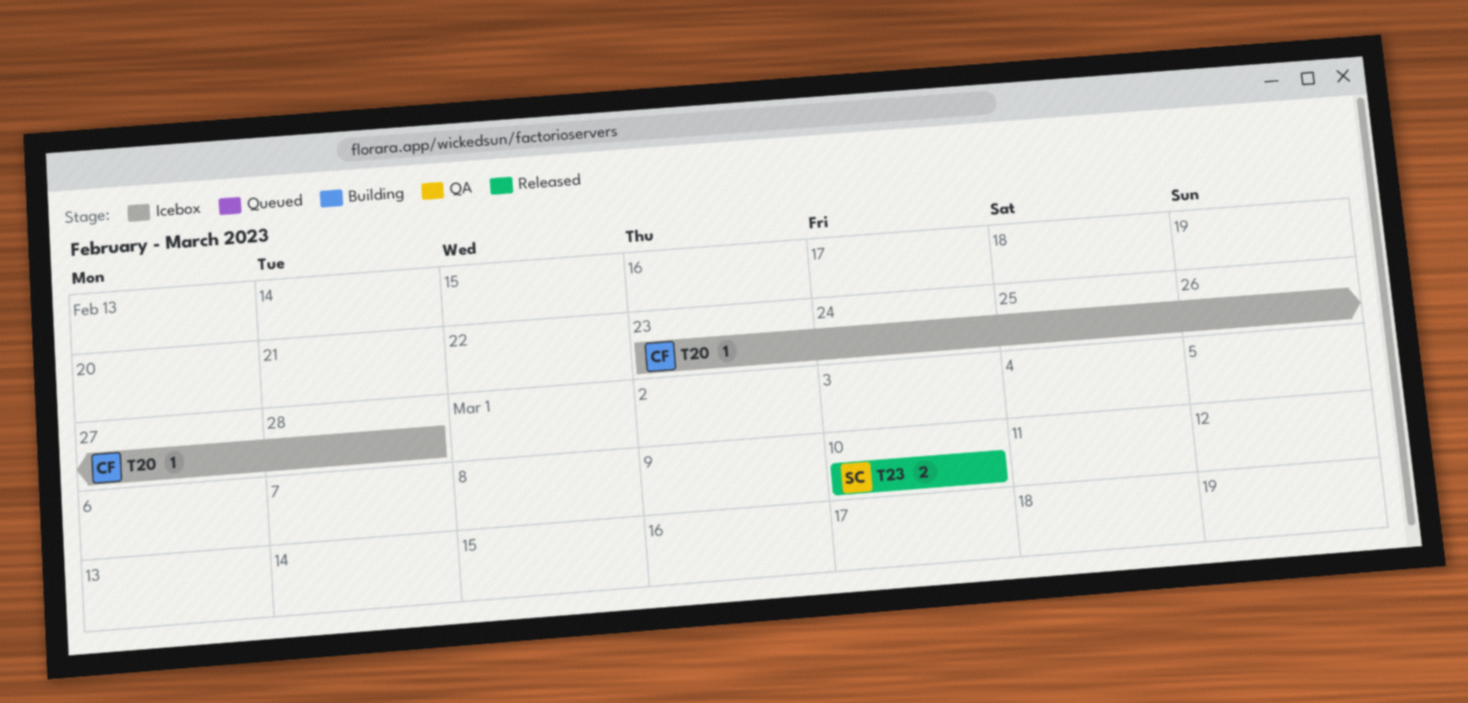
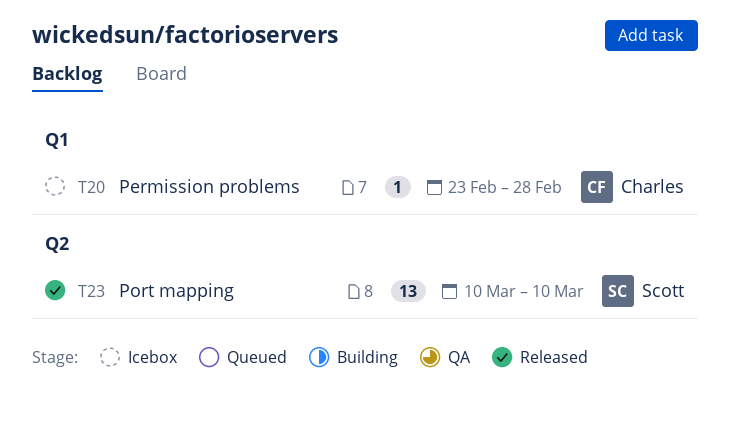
T23, estimate: 2 -> 13

